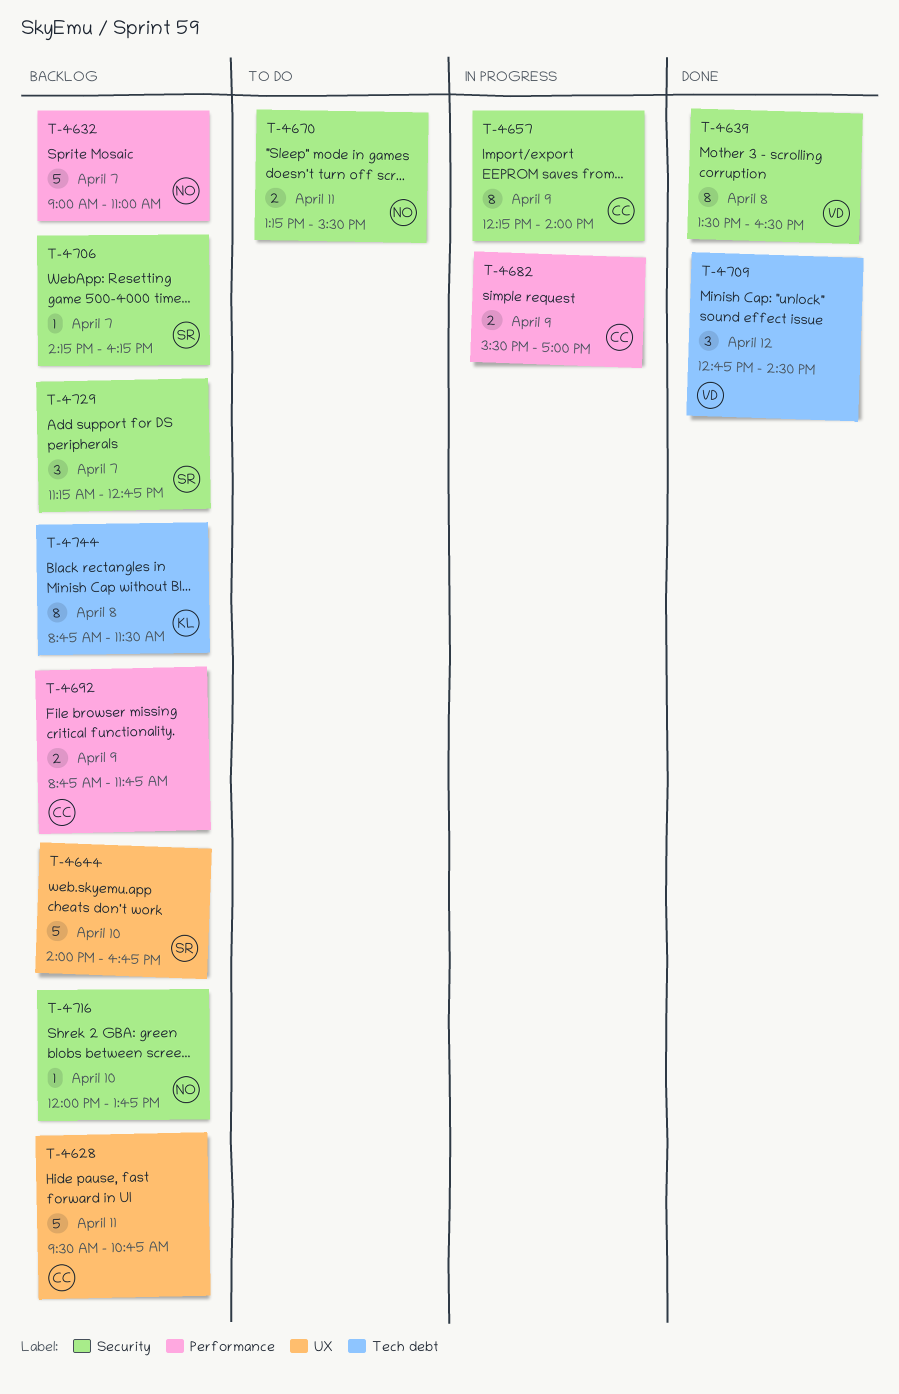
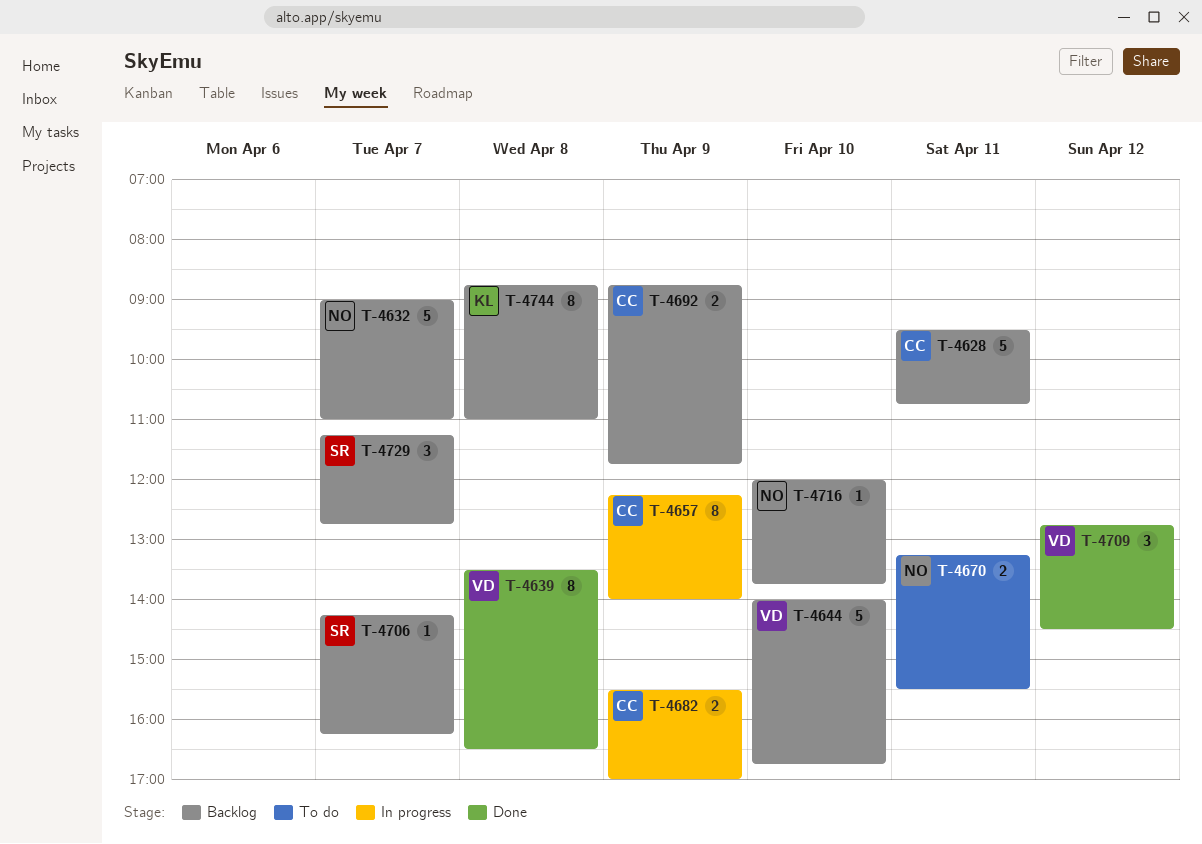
T-4644, owner: SR -> VD
T-4744, ends: 11:30 -> 11:00

